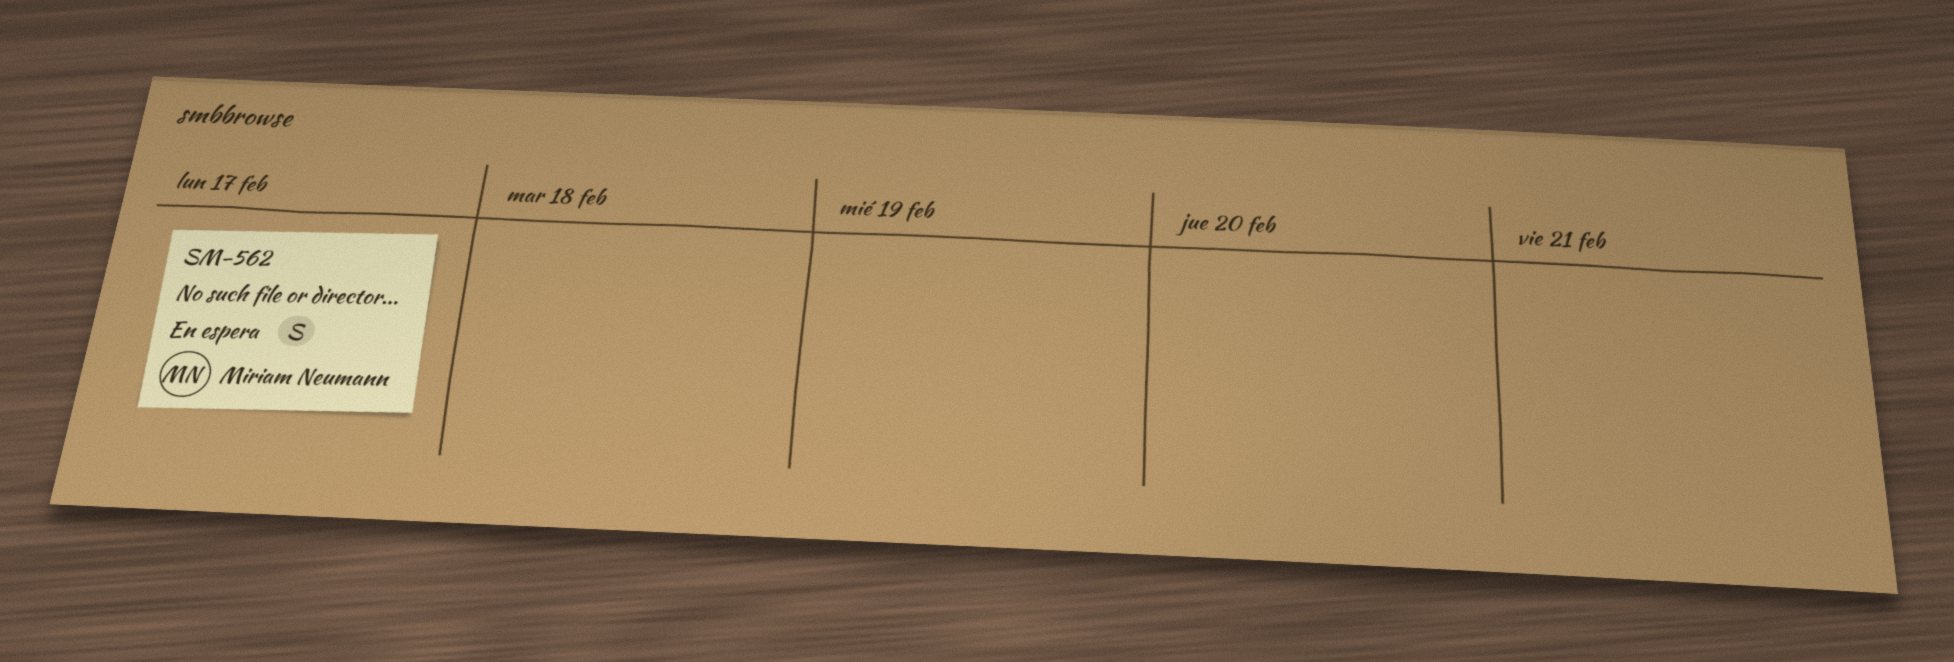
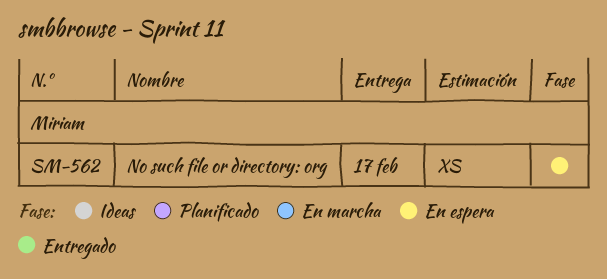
SM-562, estimate: S -> XS

